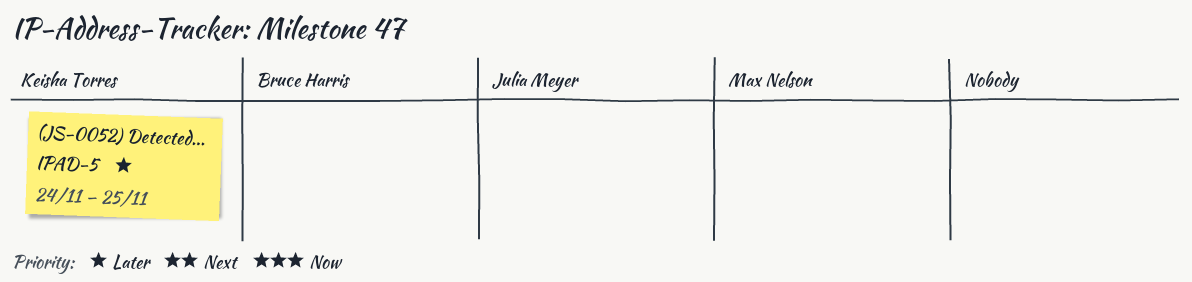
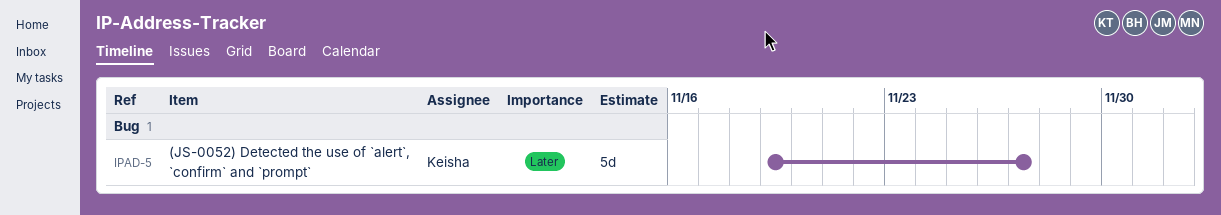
IPAD-5, start: Nov 24 -> Nov 19
IPAD-5, due: Nov 25 -> Nov 27

